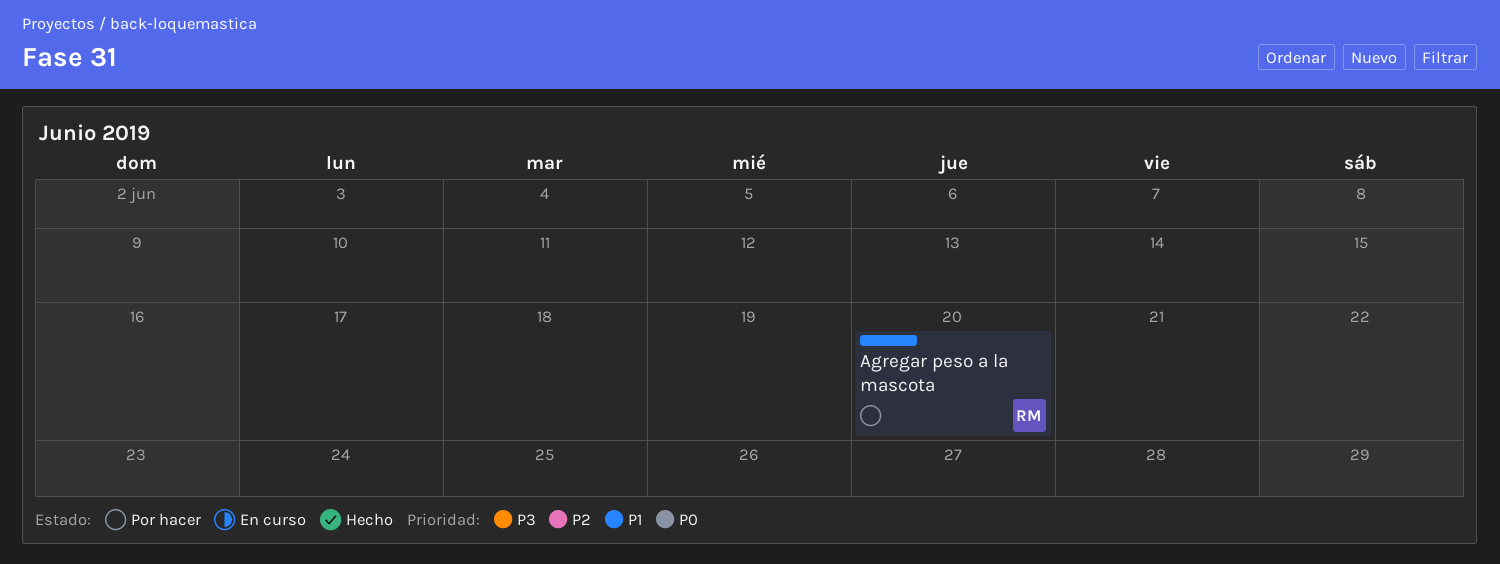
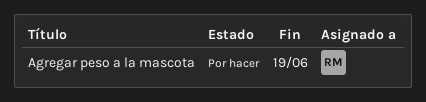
Agregar peso a la mascota, due: Jun 20 -> Jun 19

